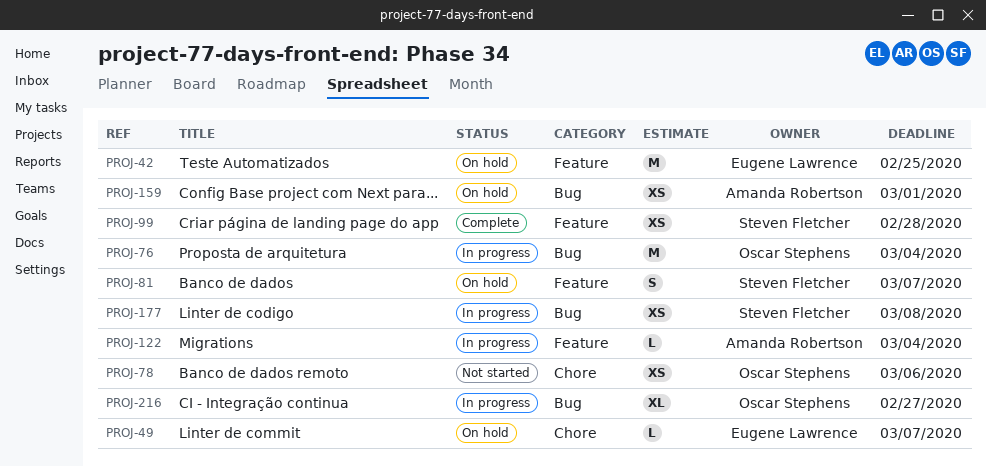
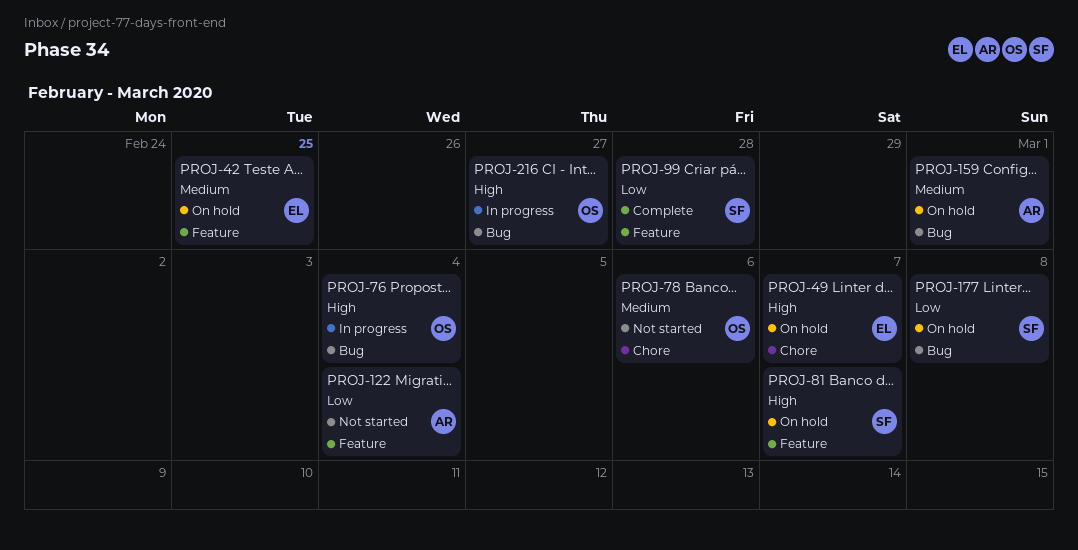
PROJ-122, status: In progress -> Not started
PROJ-177, status: In progress -> On hold

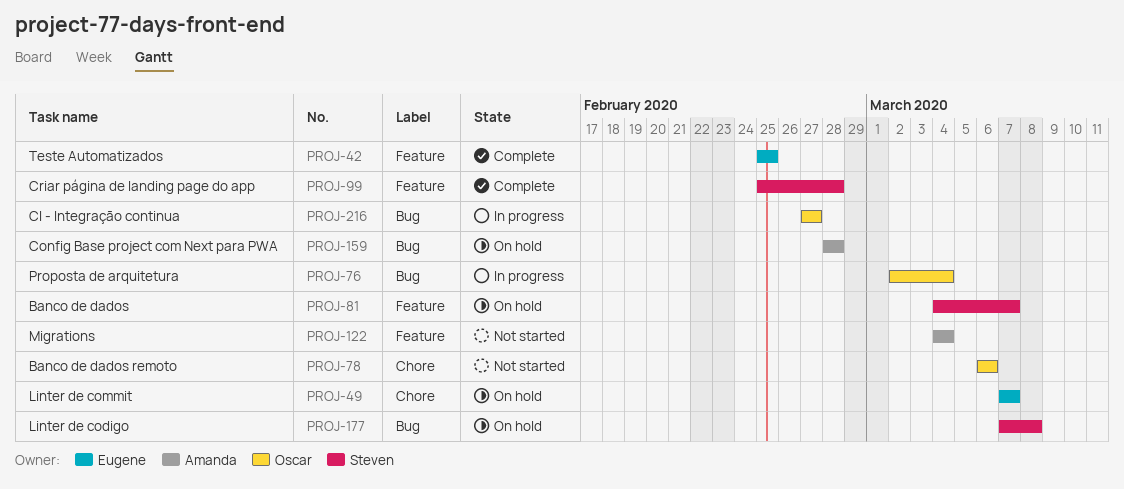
PROJ-42, status: On hold -> Complete
PROJ-159, due: Mar 1 -> Feb 28

